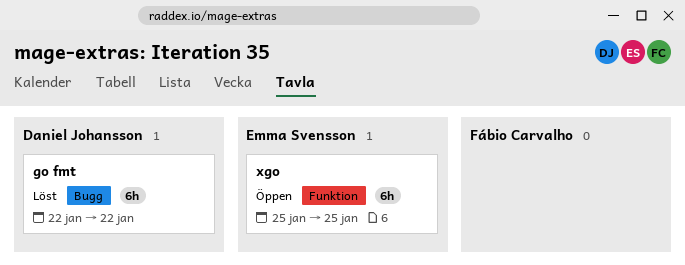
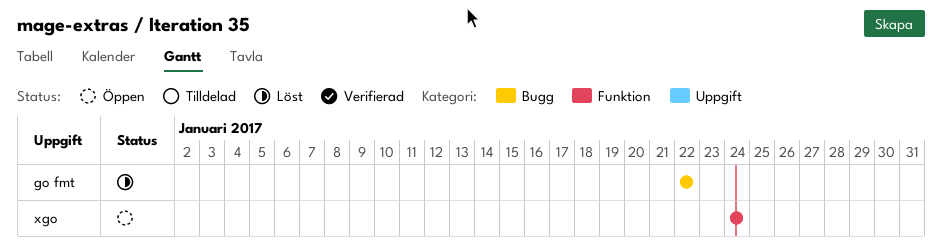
xgo, start: Jan 25 -> Jan 24
xgo, due: Jan 25 -> Jan 24

